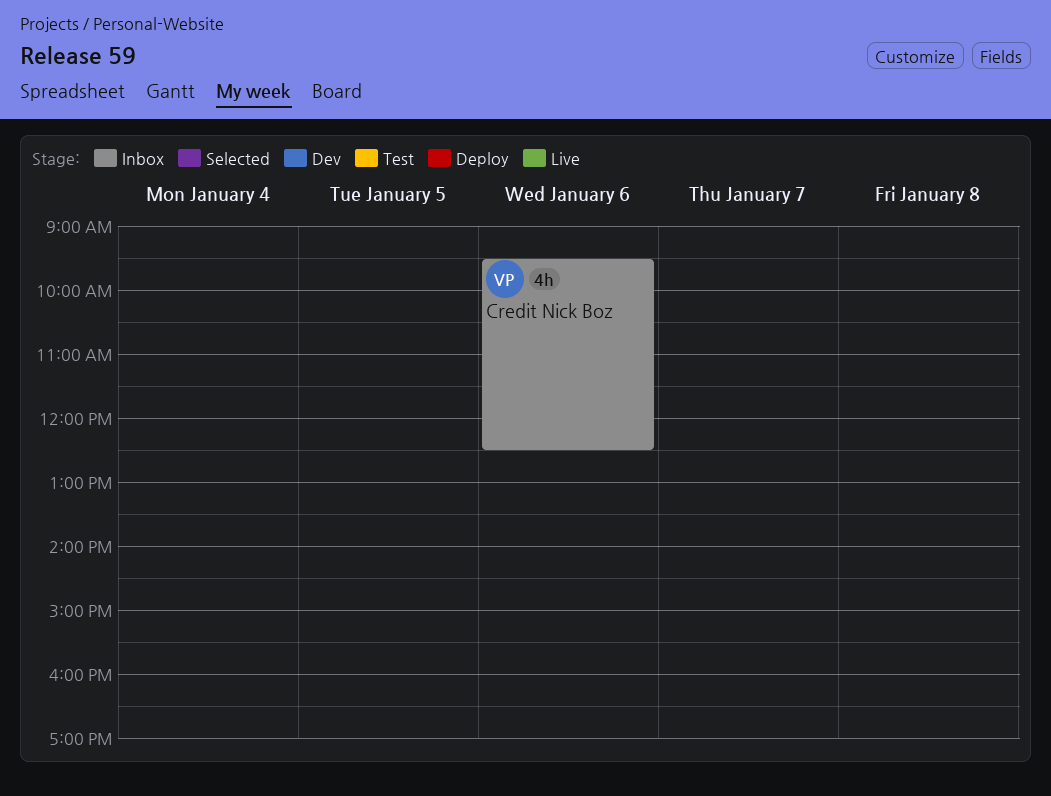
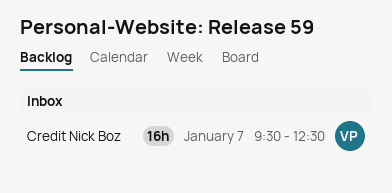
Credit Nick Boz, estimate: 4h -> 16h
Credit Nick Boz, day: Jan 6 -> Jan 7

